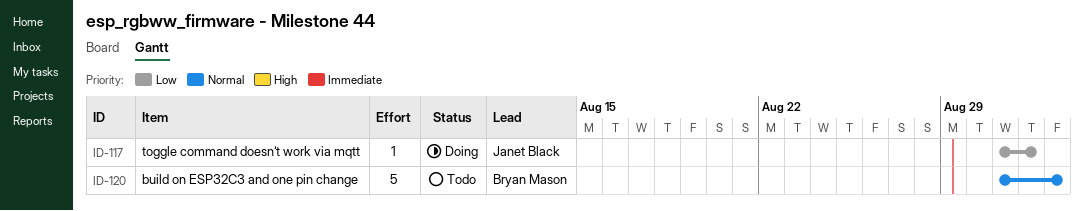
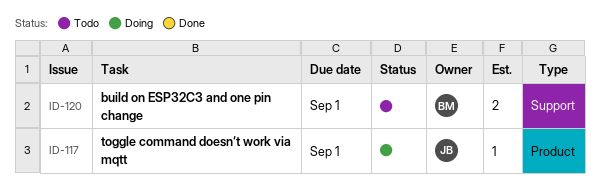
ID-120, estimate: 5 -> 2
ID-120, due: Sep 2 -> Sep 1

